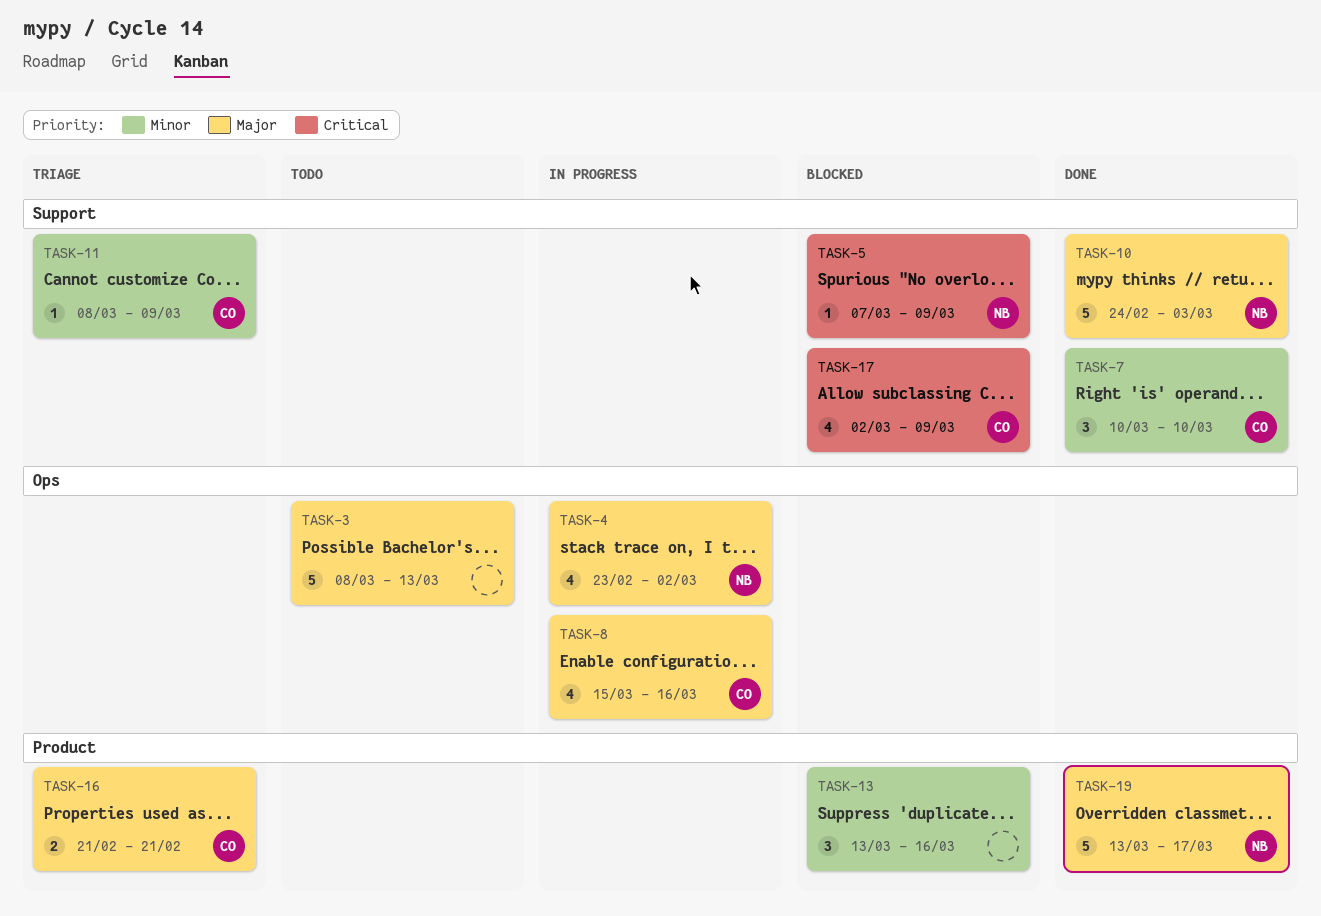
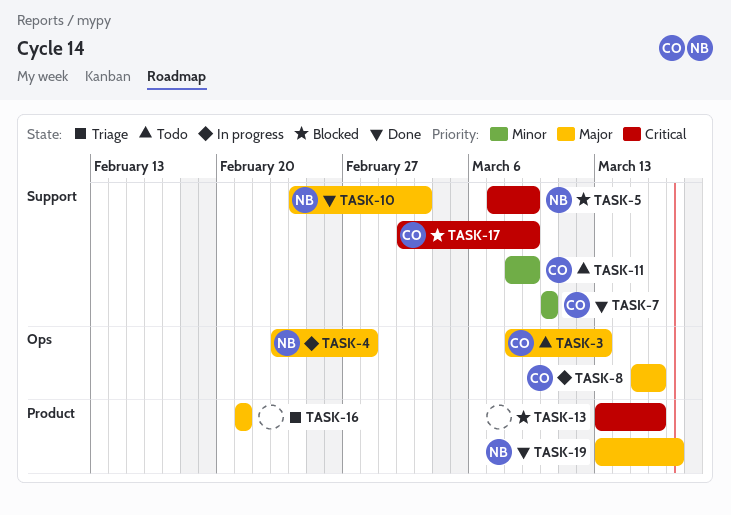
TASK-3, owner: none -> CO
TASK-4, due: Mar 2 -> Feb 28
TASK-11, status: Triage -> Todo
TASK-13, priority: Minor -> Critical
TASK-16, owner: CO -> none

